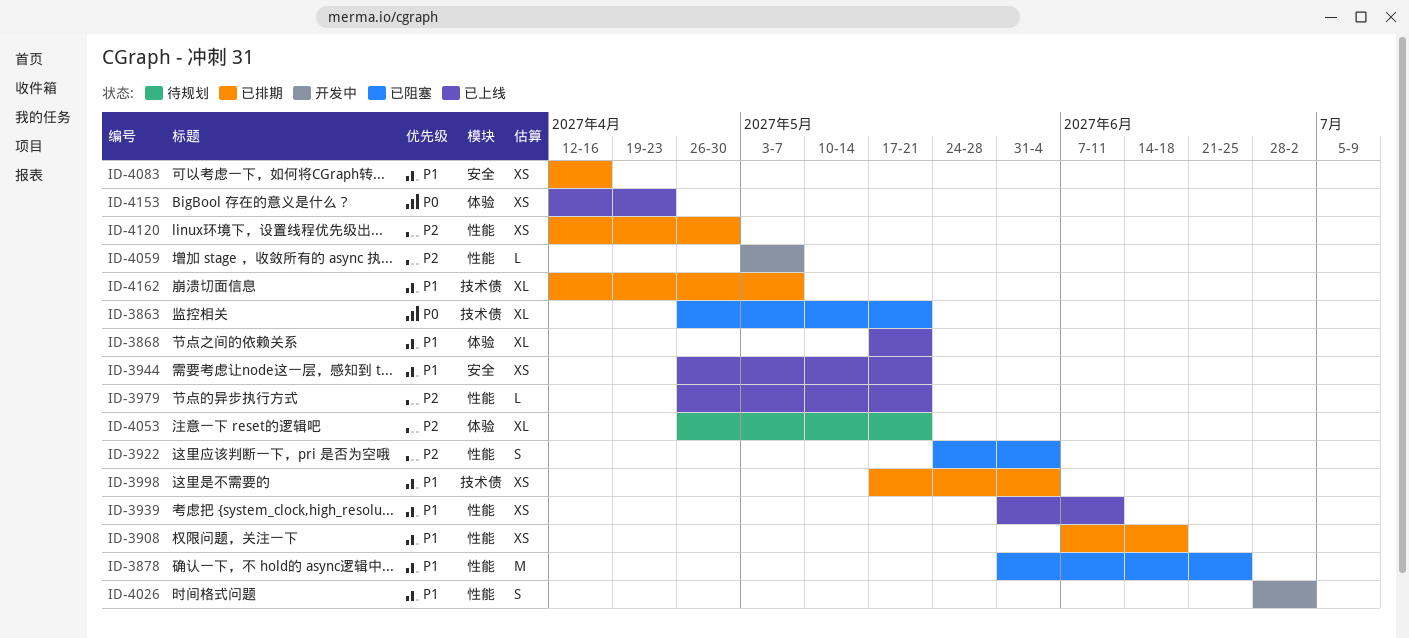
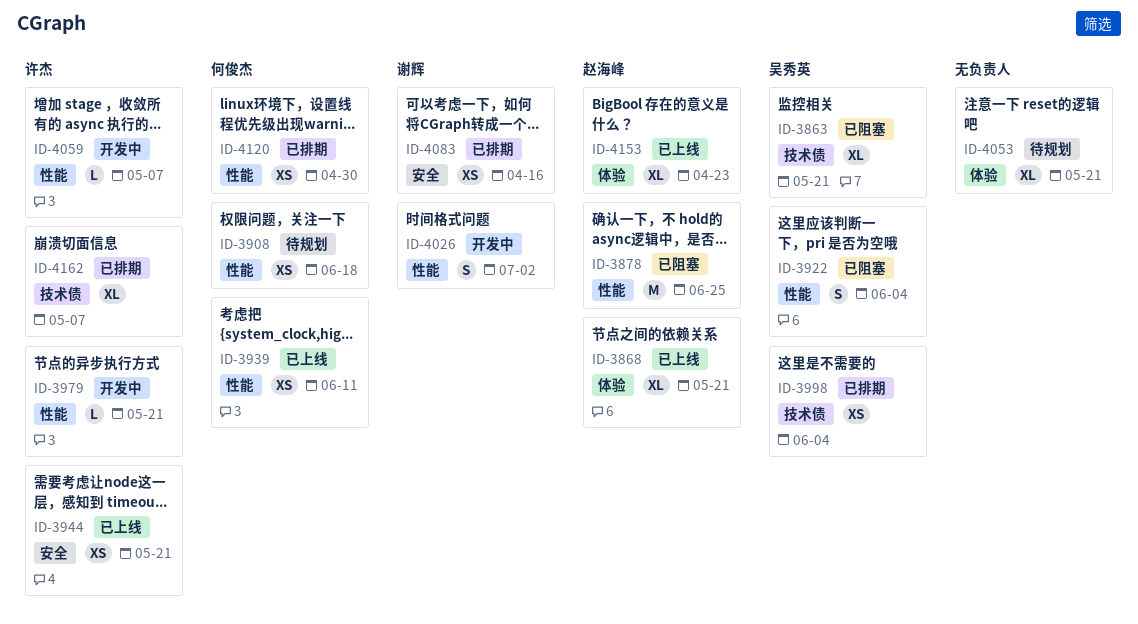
ID-3908, status: 已排期 -> 待规划
ID-3979, status: 已上线 -> 开发中
ID-4153, estimate: XS -> XL

